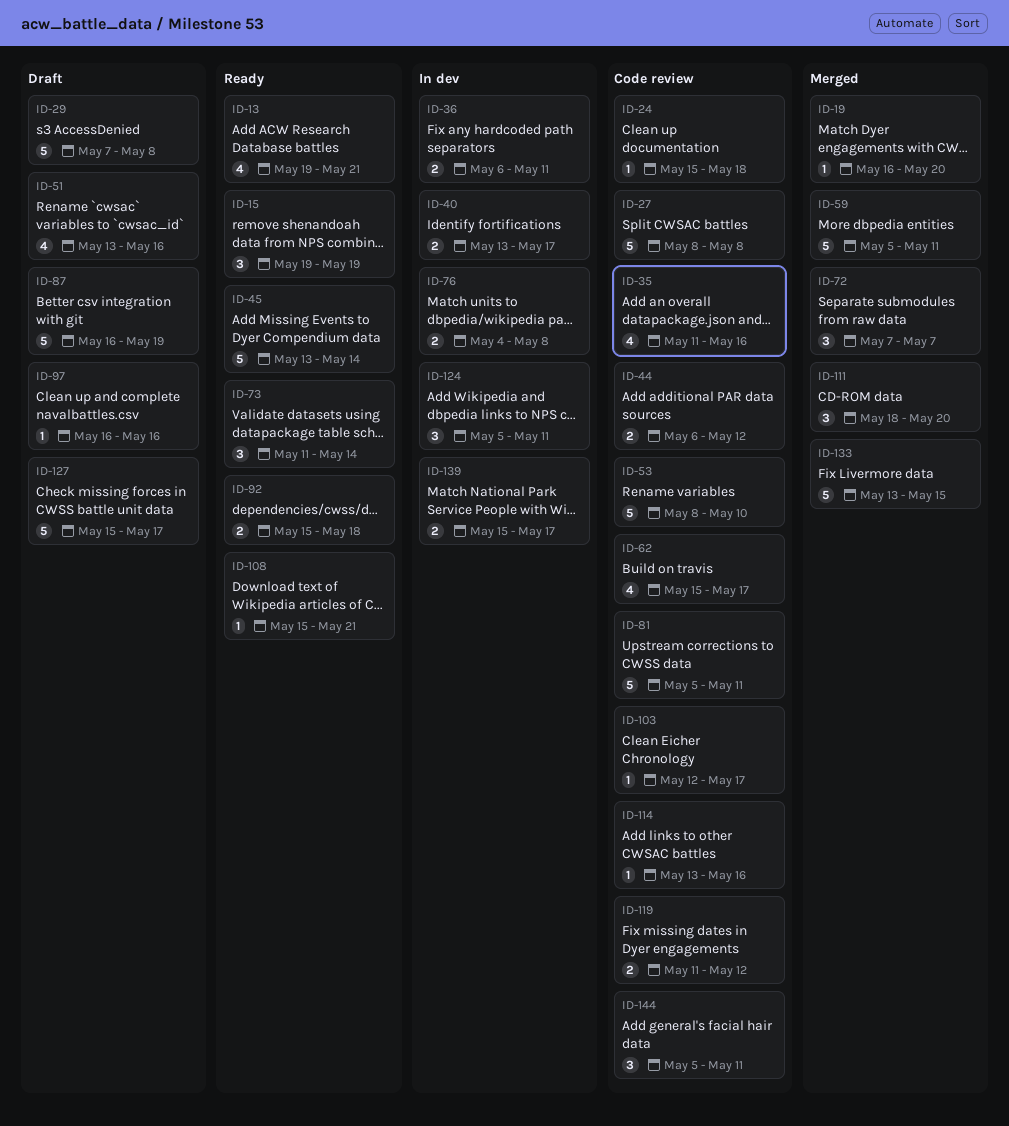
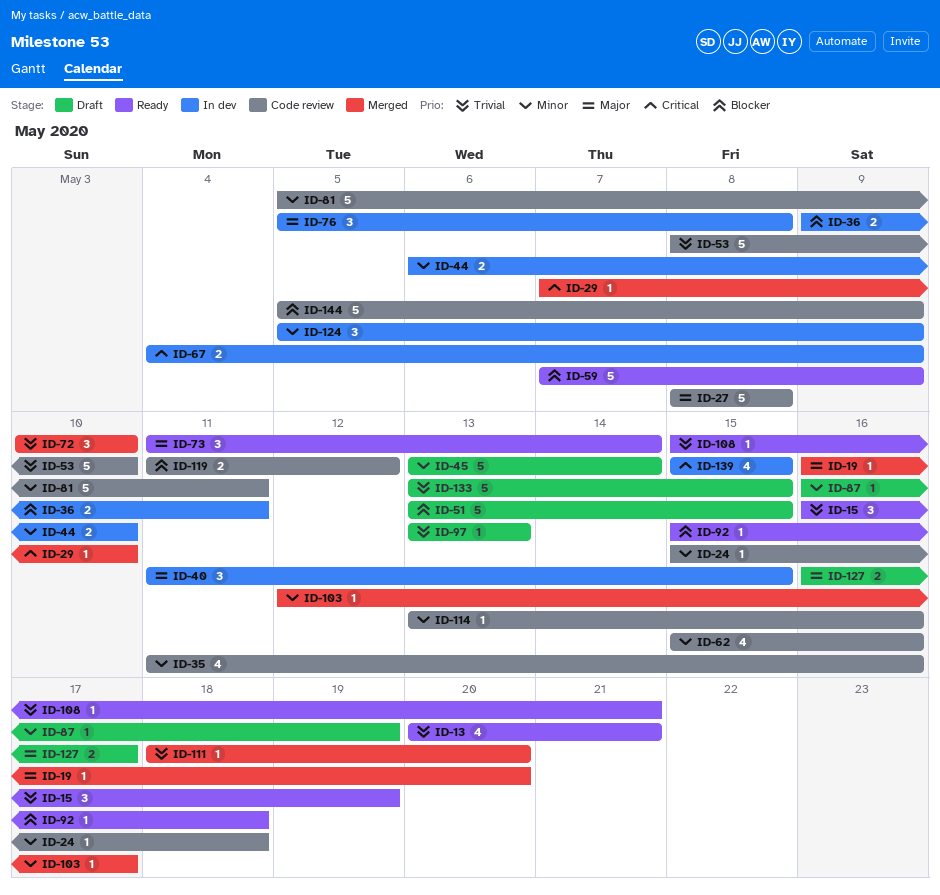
ID-13, start: May 19 -> May 20
ID-15, start: May 19 -> May 16
ID-29, status: Draft -> Merged
ID-29, estimate: 5 -> 1
ID-29, due: May 8 -> May 10
ID-36, start: May 6 -> May 9
ID-40, estimate: 2 -> 3
ID-40, start: May 13 -> May 11
ID-40, due: May 17 -> May 15
ID-44, status: Code review -> In dev
ID-44, due: May 12 -> May 10
ID-45, status: Ready -> Draft
ID-51, estimate: 4 -> 5
ID-51, due: May 16 -> May 15
ID-59, status: Merged -> Ready
ID-59, start: May 5 -> May 7
ID-59, due: May 11 -> May 9
ID-62, due: May 17 -> May 16
ID-67: none -> present
ID-72, start: May 7 -> May 10
ID-72, due: May 7 -> May 10
ID-76, estimate: 2 -> 3
ID-76, start: May 4 -> May 5
ID-87, estimate: 5 -> 1
ID-92, estimate: 2 -> 1
ID-97, start: May 16 -> May 13
ID-97, due: May 16 -> May 13
ID-103, status: Code review -> Merged
ID-111, estimate: 3 -> 1
ID-124, due: May 11 -> May 9
ID-127, estimate: 5 -> 2
ID-127, start: May 15 -> May 16
ID-133, status: Merged -> Draft
ID-139, estimate: 2 -> 4
ID-139, due: May 17 -> May 15
ID-144, estimate: 3 -> 5
ID-144, due: May 11 -> May 9

